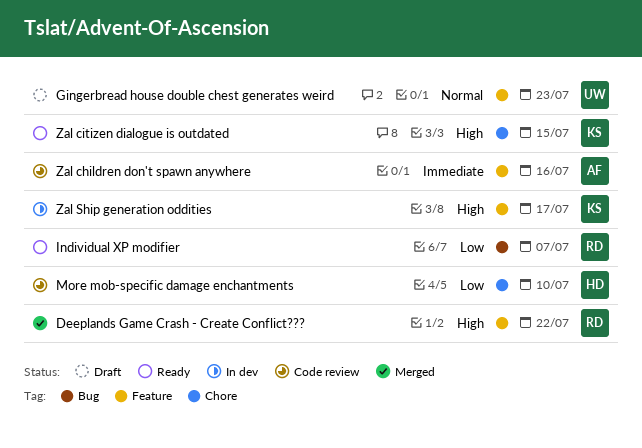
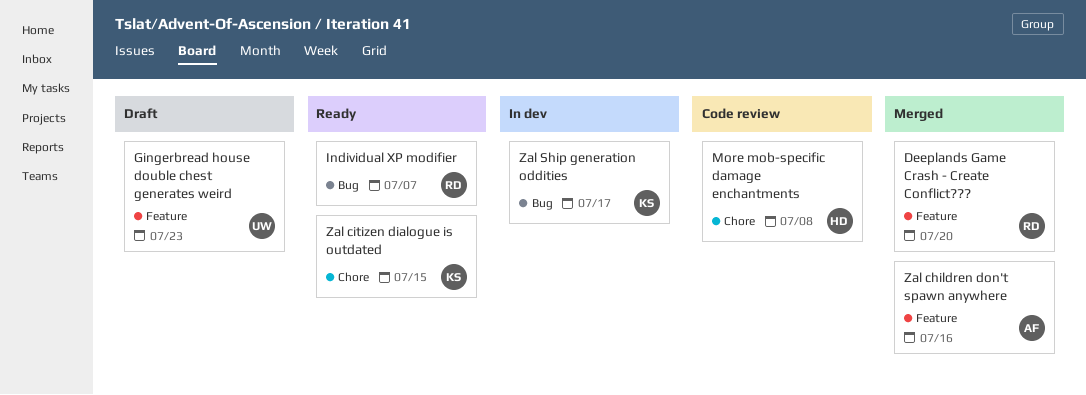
Deeplands Game Crash - Create Conflict???, due: Jul 22 -> Jul 20
More mob-specific damage enchantments, due: Jul 10 -> Jul 8
Zal children don't spawn anywhere, status: Code review -> Merged
Zal Ship generation oddities, label: Feature -> Bug

